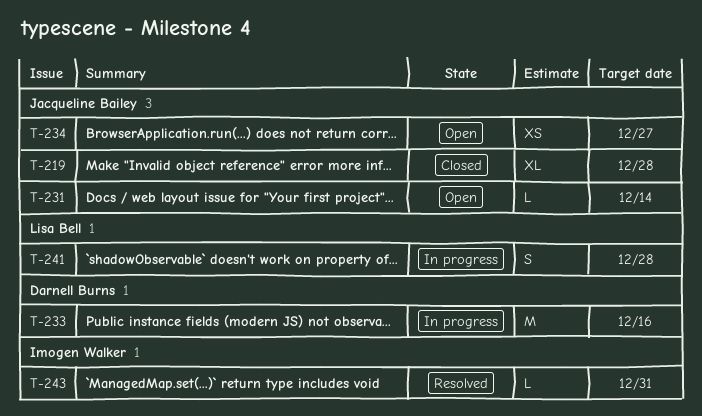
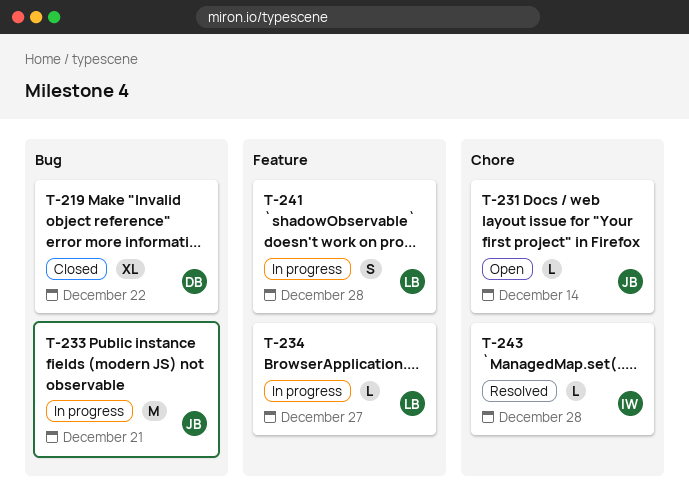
T-219, owner: Jacqueline Bailey -> Darnell Burns
T-219, due: Dec 28 -> Dec 22
T-233, owner: Darnell Burns -> Jacqueline Bailey
T-233, due: Dec 16 -> Dec 21
T-234, status: Open -> In progress
T-234, owner: Jacqueline Bailey -> Lisa Bell
T-234, estimate: XS -> L
T-243, due: Dec 31 -> Dec 28

